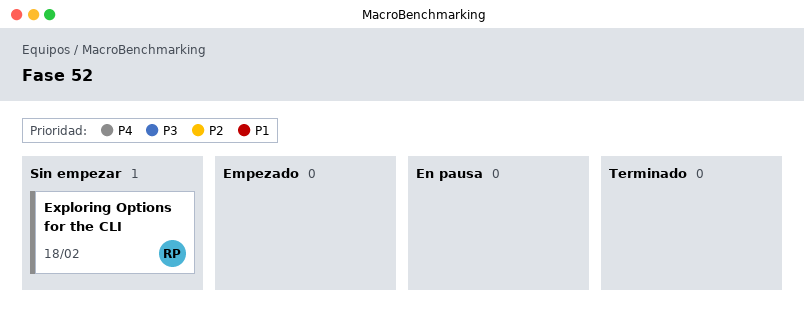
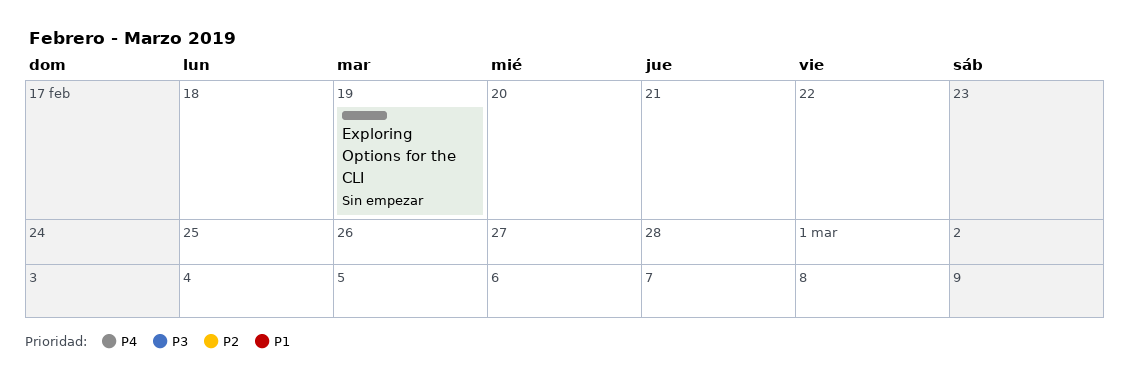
Exploring Options for the CLI, due: Feb 18 -> Feb 19

